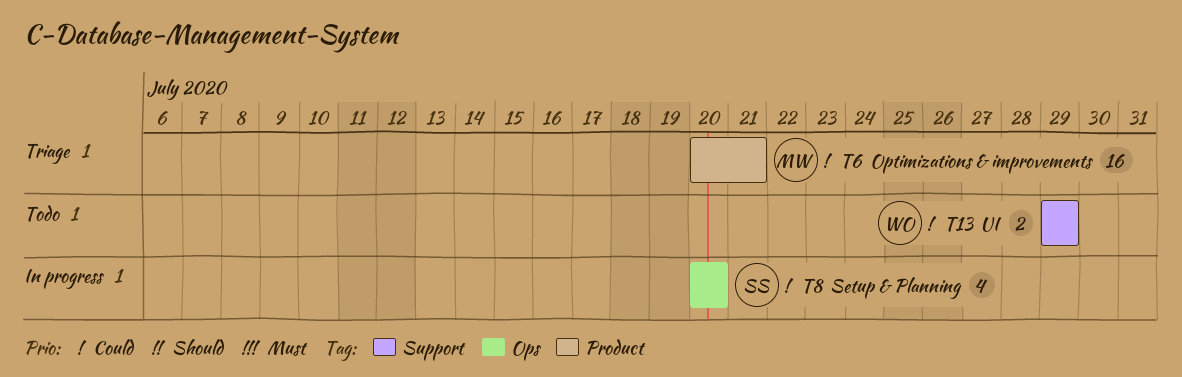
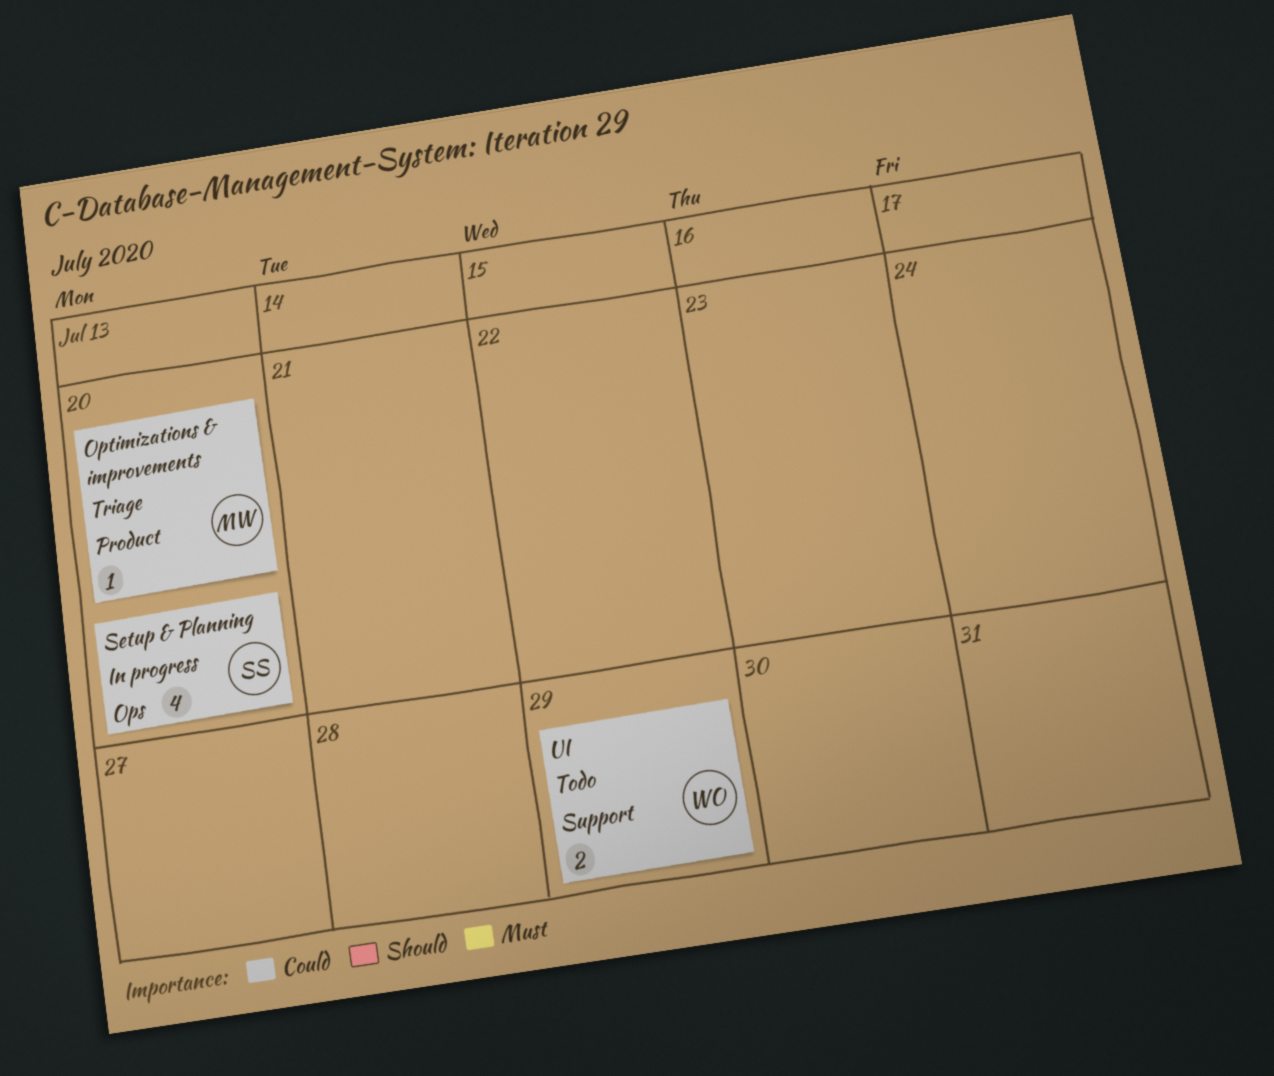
Optimizations & improvements, estimate: 16 -> 1
Optimizations & improvements, due: Jul 21 -> Jul 20

